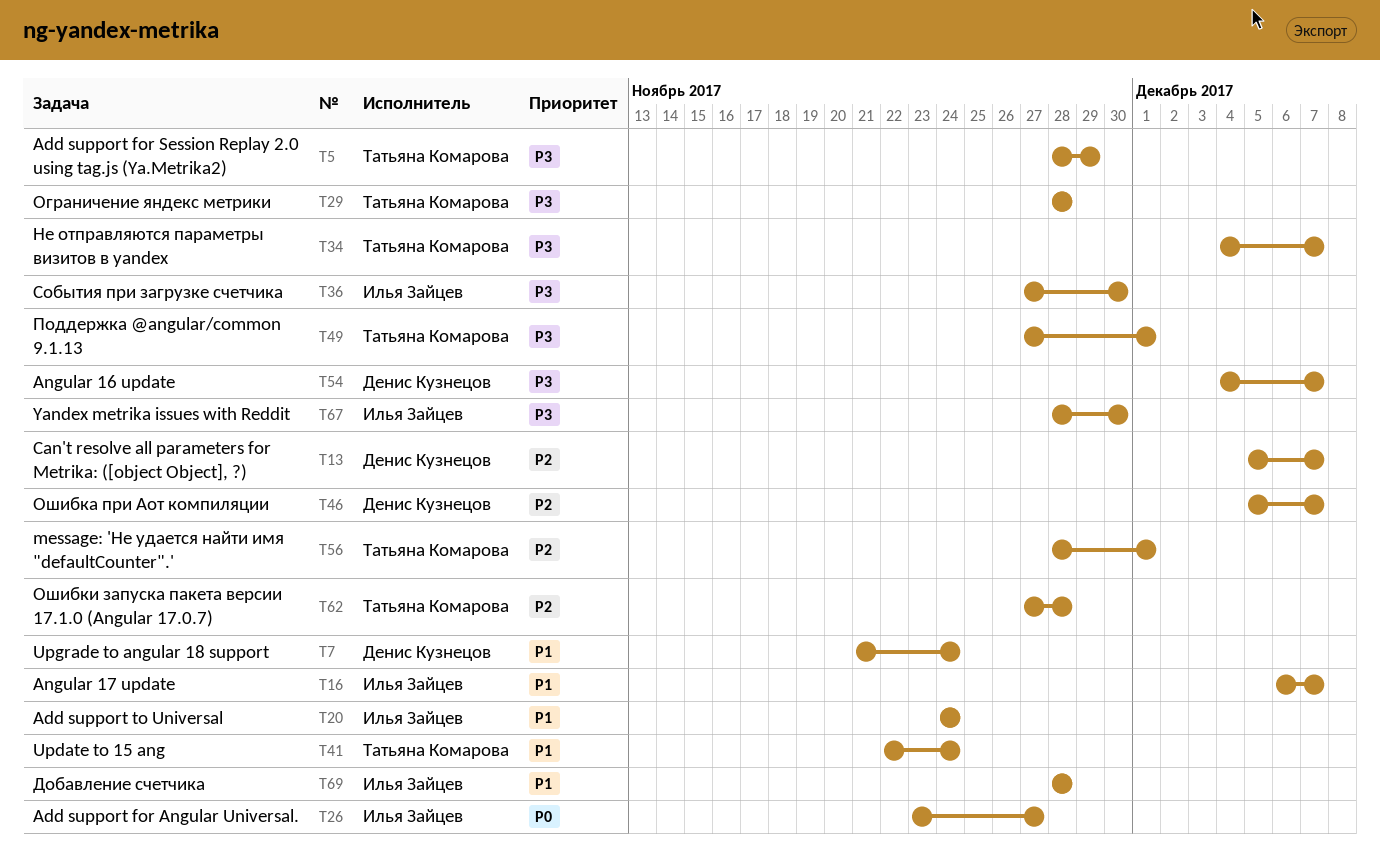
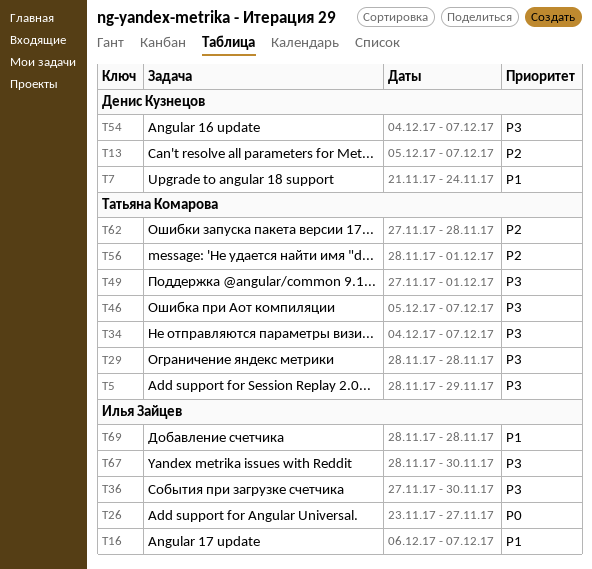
T20: present -> none
T41: present -> none
T46, owner: Денис Кузнецов -> Татьяна Комарова
T46, priority: P2 -> P3

